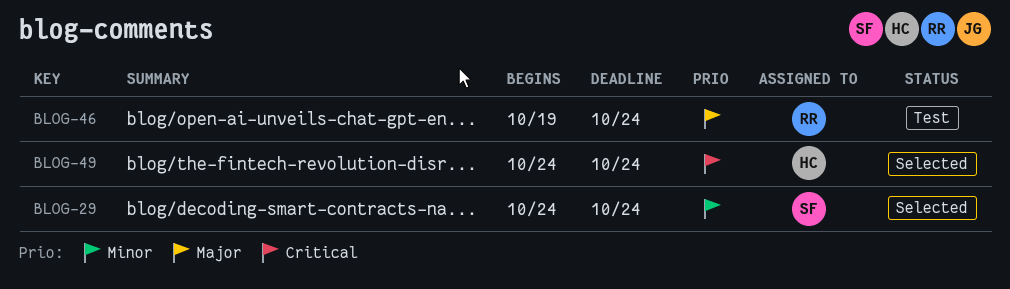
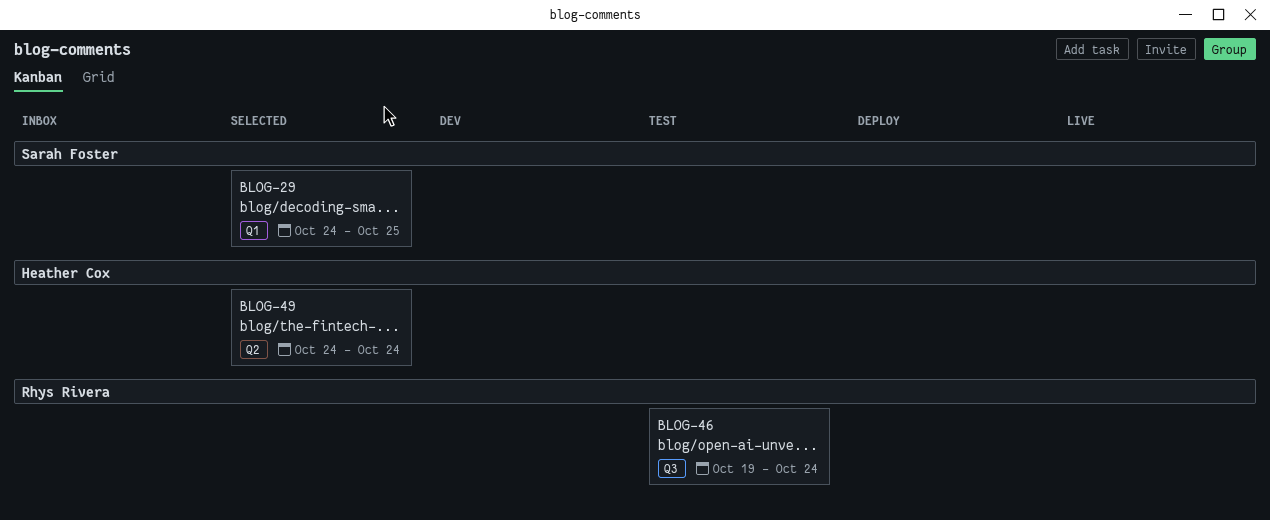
BLOG-29, due: Oct 24 -> Oct 25

